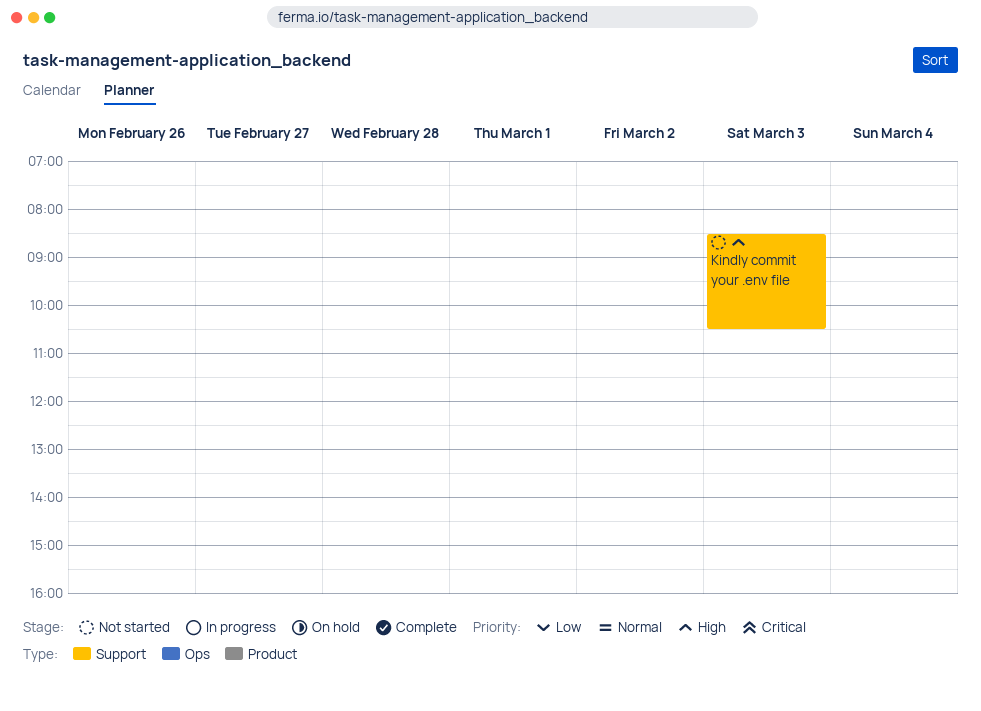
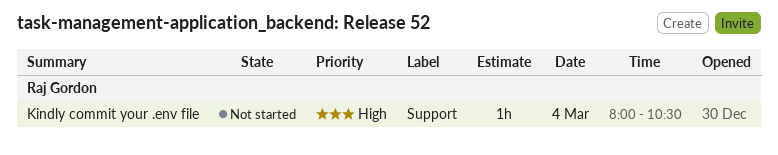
Kindly commit your .env file, day: Mar 3 -> Mar 4
Kindly commit your .env file, begins: 08:30 -> 08:00

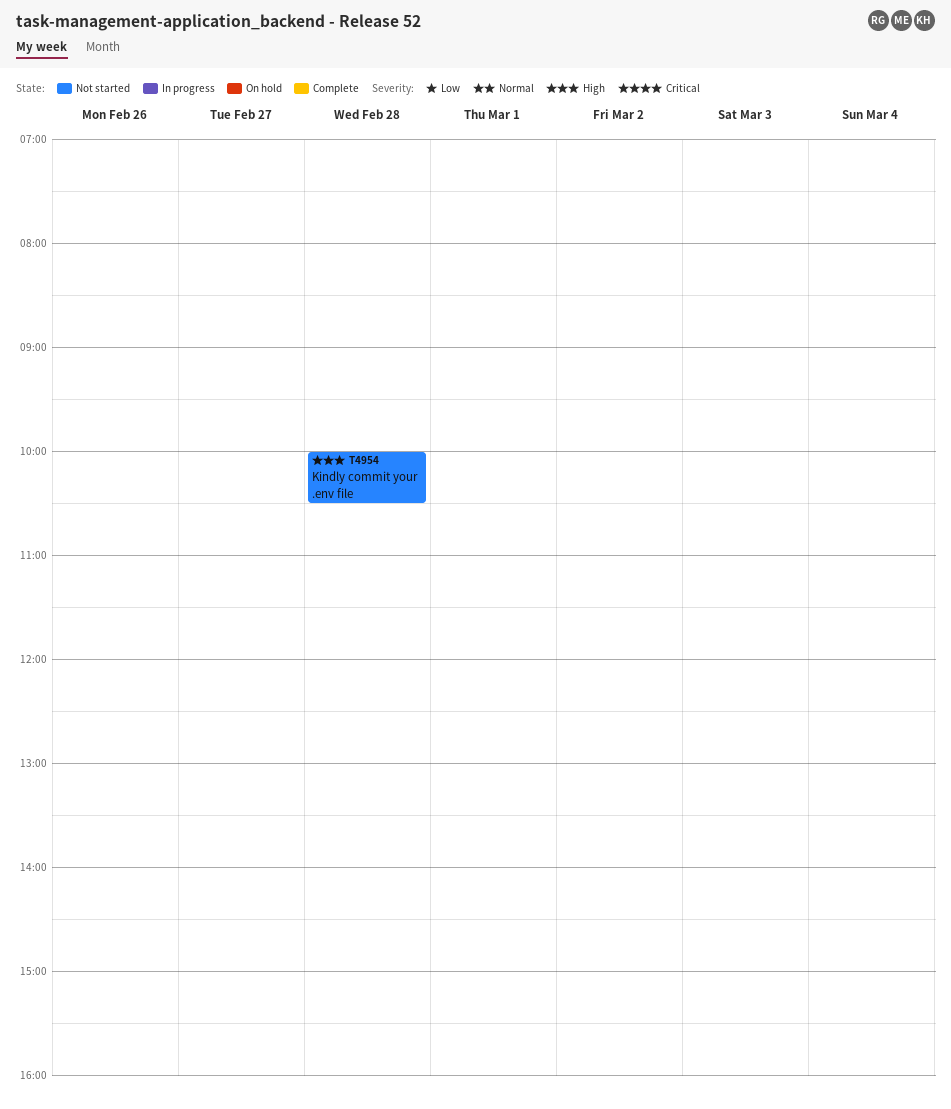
Kindly commit your .env file, day: Mar 4 -> Feb 28
Kindly commit your .env file, begins: 08:00 -> 10:00

